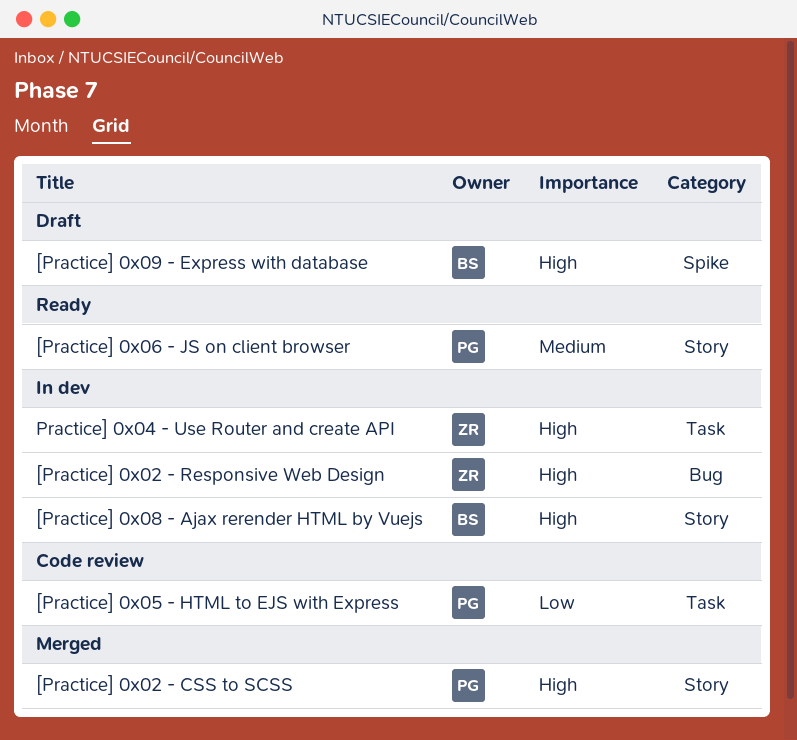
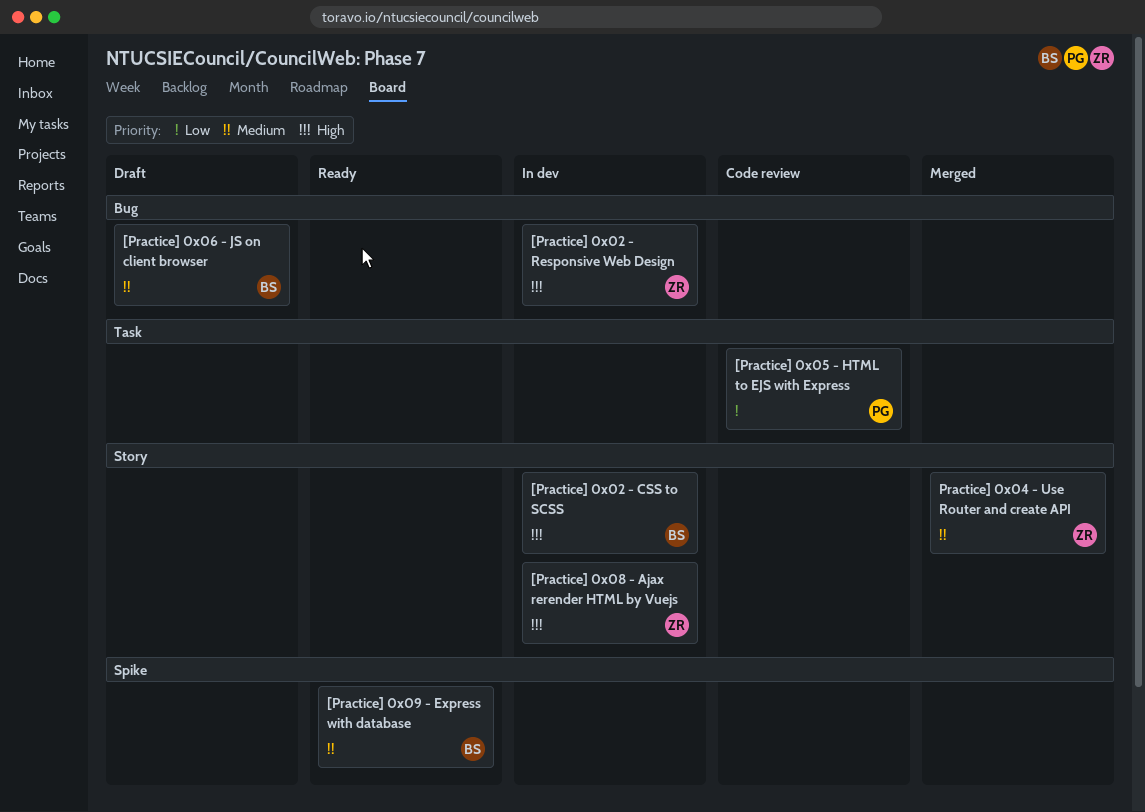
[Practice] 0x02 - CSS to SCSS, status: Merged -> In dev
[Practice] 0x02 - CSS to SCSS, owner: PG -> BS
[Practice] 0x06 - JS on client browser, status: Ready -> Draft
[Practice] 0x06 - JS on client browser, owner: PG -> BS
[Practice] 0x06 - JS on client browser, label: Story -> Bug
[Practice] 0x08 - Ajax rerender HTML by Vuejs, owner: BS -> ZR
[Practice] 0x09 - Express with database, status: Draft -> Ready
[Practice] 0x09 - Express with database, priority: High -> Medium
Practice] 0x04 - Use Router and create API, status: In dev -> Merged
Practice] 0x04 - Use Router and create API, priority: High -> Medium
Practice] 0x04 - Use Router and create API, label: Task -> Story

